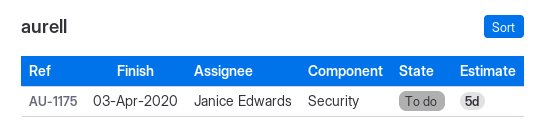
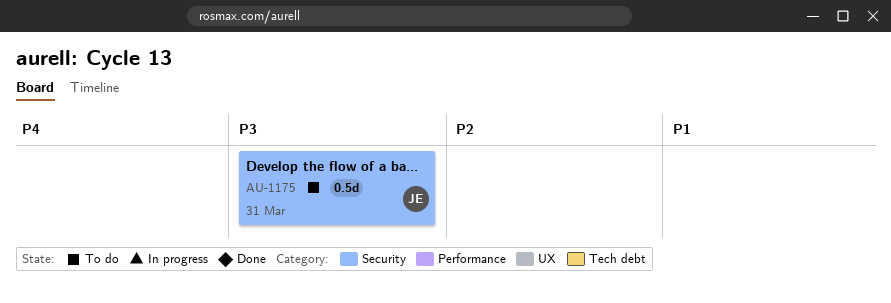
AU-1175, estimate: 5d -> 0.5d
AU-1175, due: Apr 3 -> Mar 31

